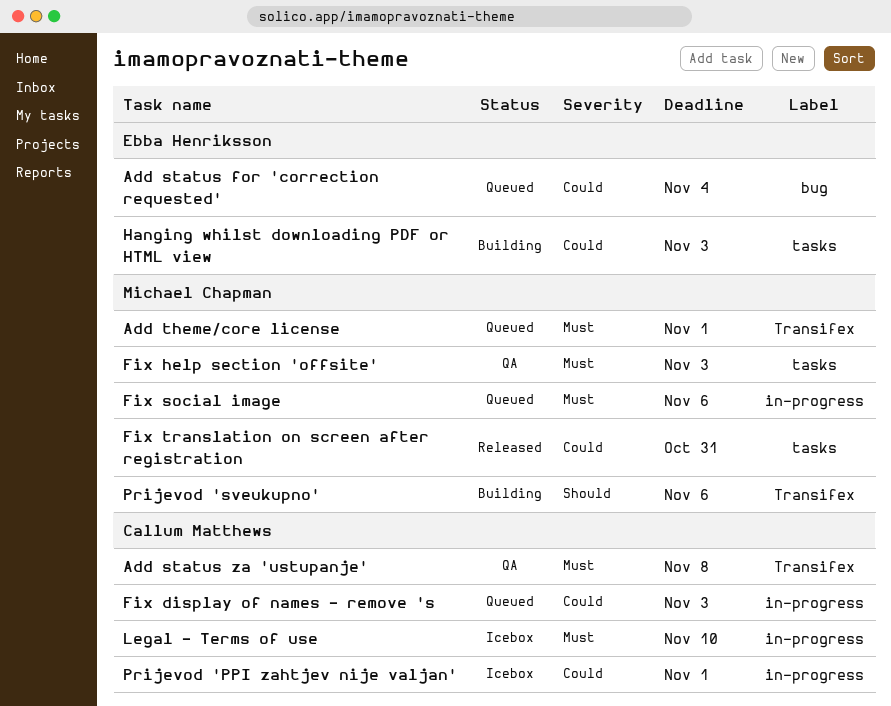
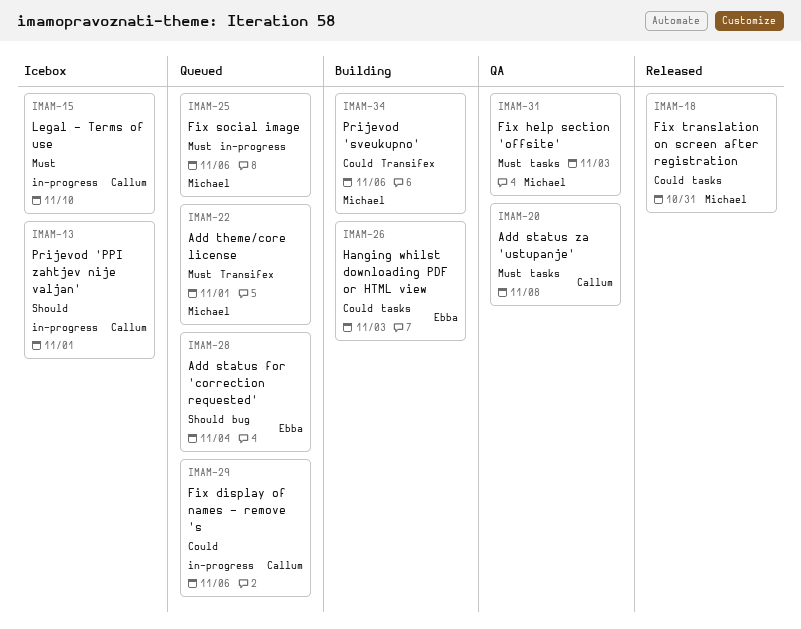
Add status for 'correction requested', priority: Could -> Should
Add status za 'ustupanje', label: Transifex -> tasks
Fix display of names - remove 's, due: Nov 3 -> Nov 6
Prijevod 'PPI zahtjev nije valjan', priority: Could -> Should
Prijevod 'sveukupno', priority: Should -> Could

